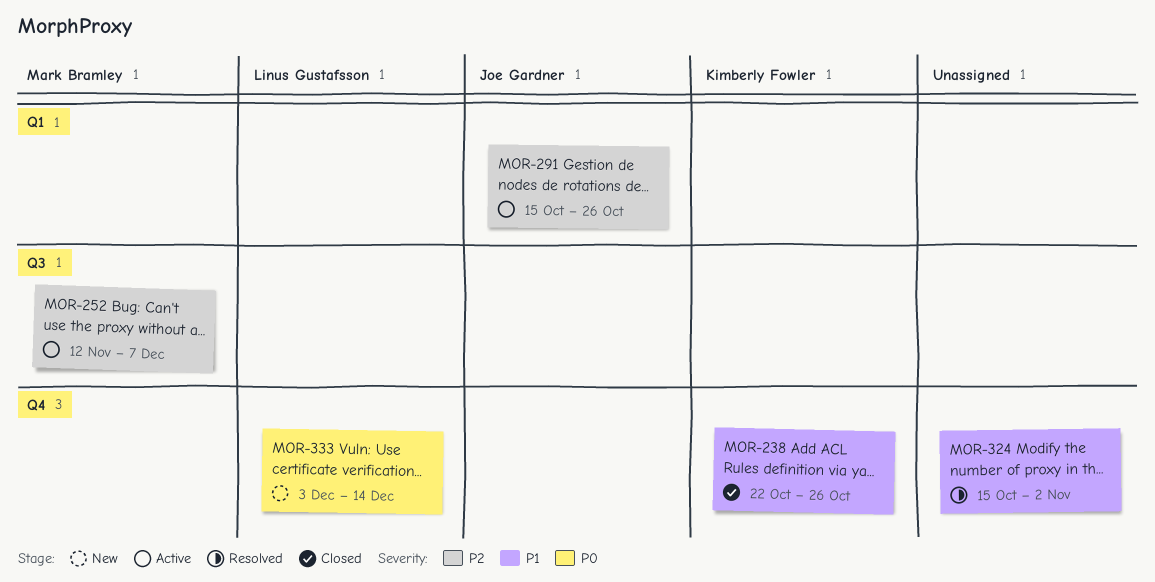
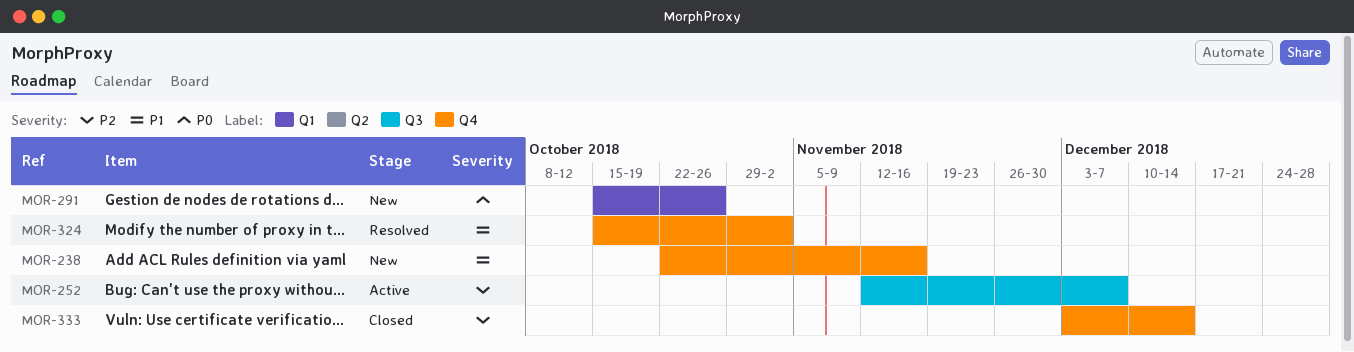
MOR-238, status: Closed -> New
MOR-238, due: Oct 26 -> Nov 16
MOR-291, status: Active -> New
MOR-291, priority: P2 -> P0
MOR-333, status: New -> Closed
MOR-333, priority: P0 -> P2

